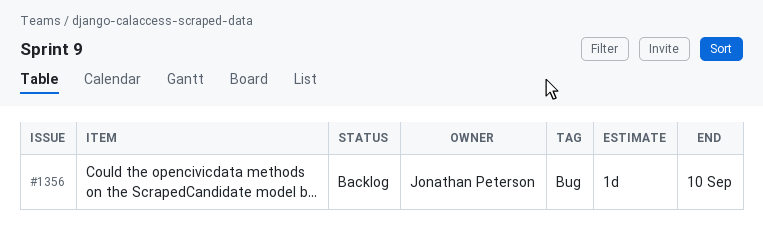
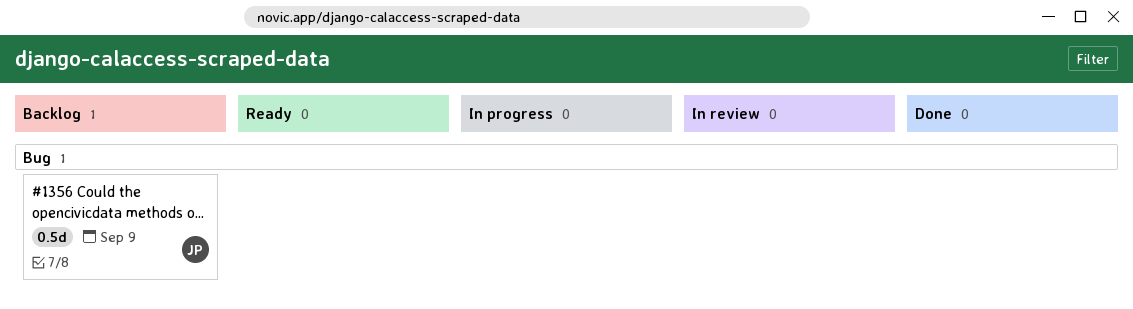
#1356, estimate: 1d -> 0.5d
#1356, due: Sep 10 -> Sep 9

